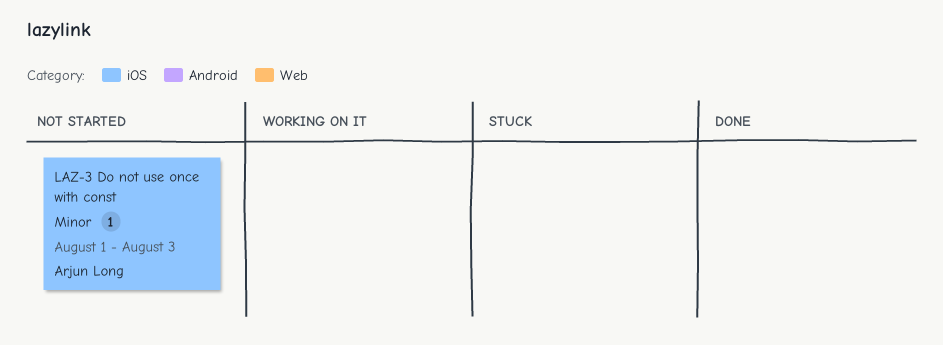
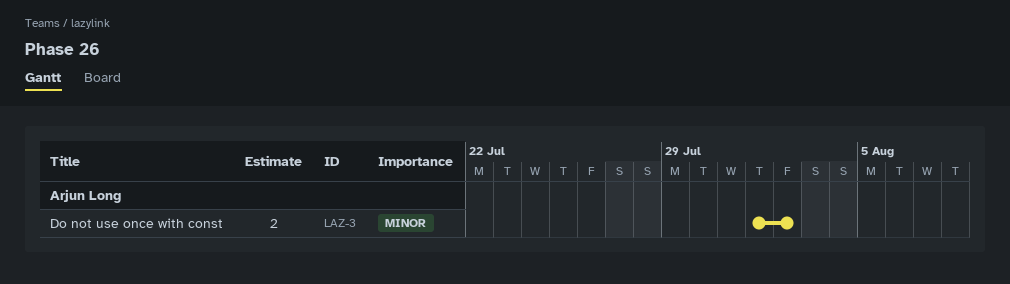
LAZ-3, estimate: 1 -> 2
LAZ-3, due: Aug 3 -> Aug 2

